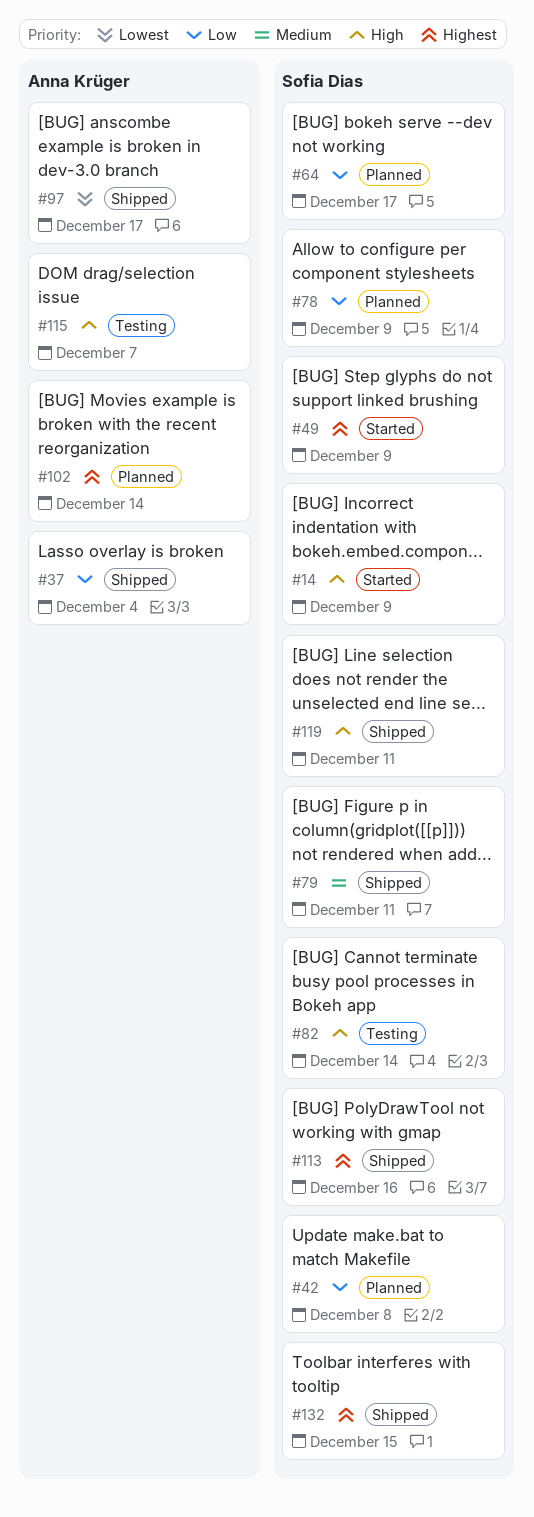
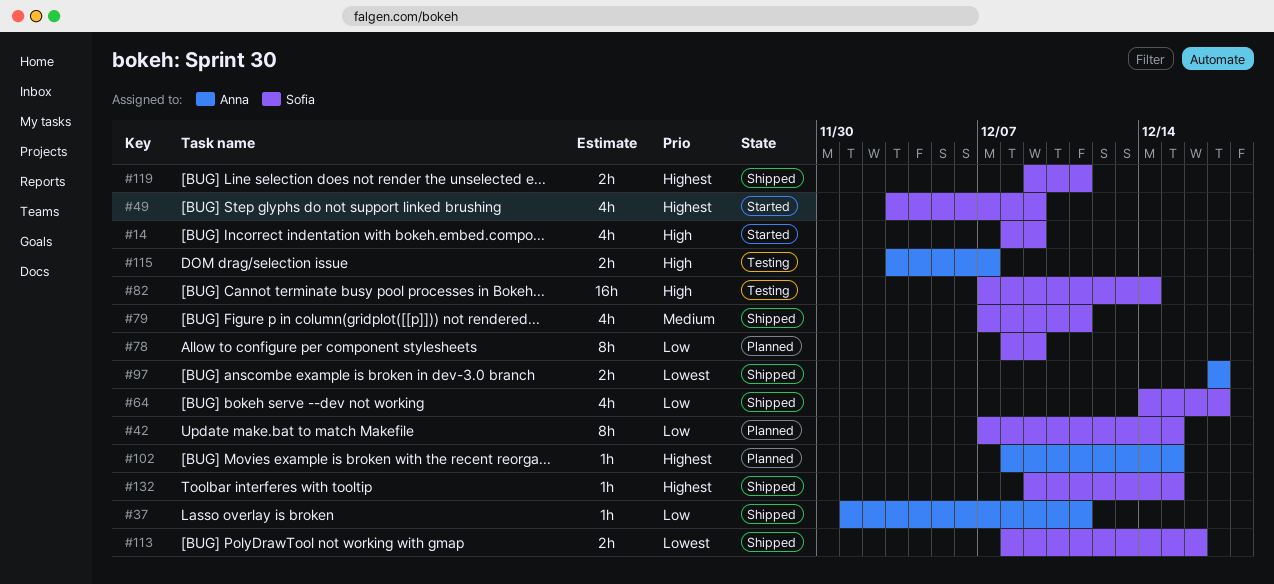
#37, due: Dec 4 -> Dec 11
#42, due: Dec 8 -> Dec 15
#64, status: Planned -> Shipped
#102, due: Dec 14 -> Dec 15
#113, priority: Highest -> Lowest
#119, priority: High -> Highest

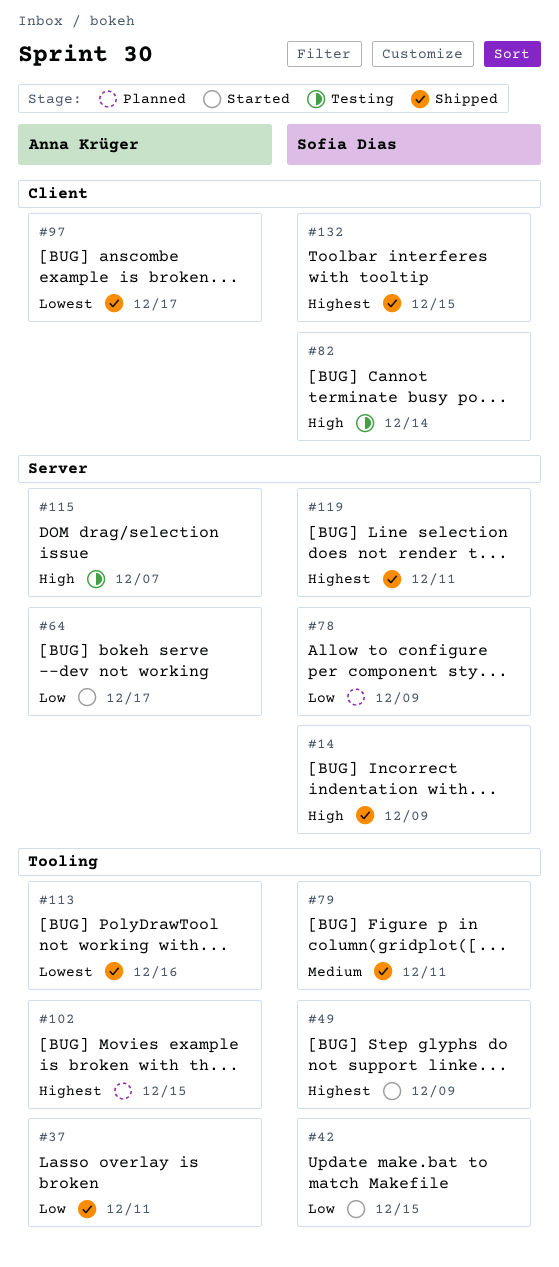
#14, status: Started -> Shipped
#42, status: Planned -> Started
#64, status: Shipped -> Started
#64, owner: Sofia Dias -> Anna Krüger
#113, owner: Sofia Dias -> Anna Krüger

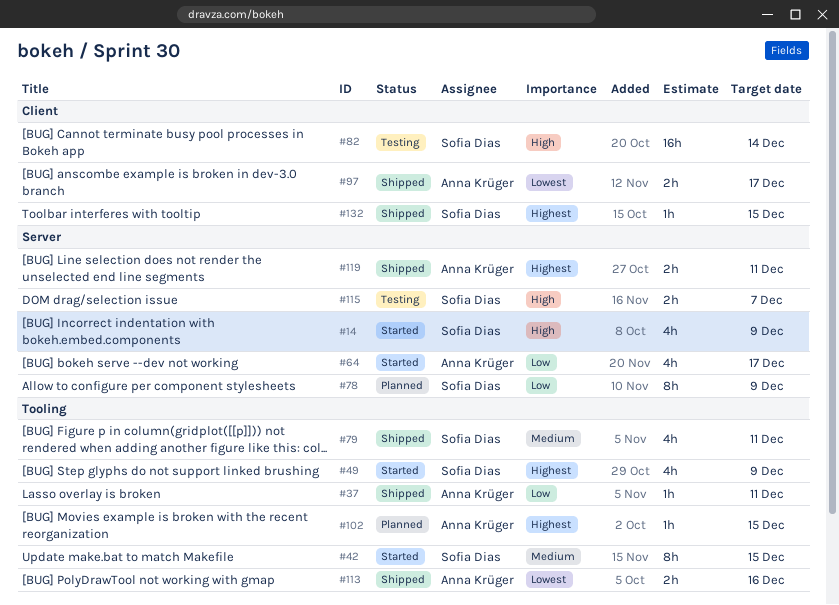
#14, status: Shipped -> Started
#42, priority: Low -> Medium
#115, owner: Anna Krüger -> Sofia Dias
#119, owner: Sofia Dias -> Anna Krüger

